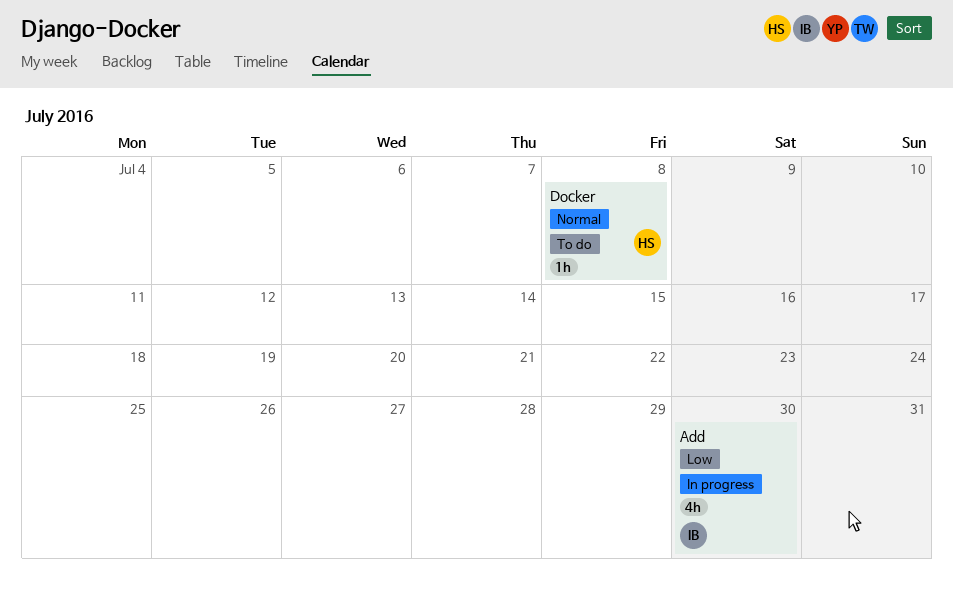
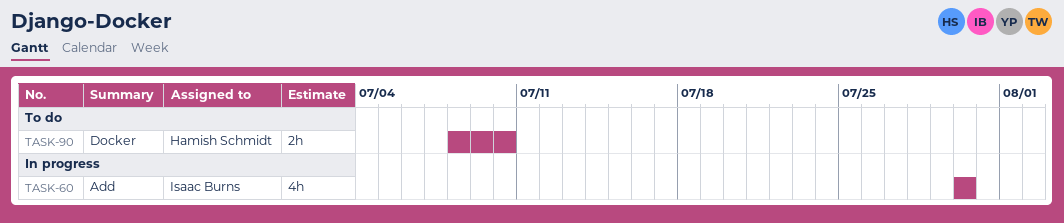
Docker, estimate: 1h -> 2h
Docker, due: Jul 8 -> Jul 10

